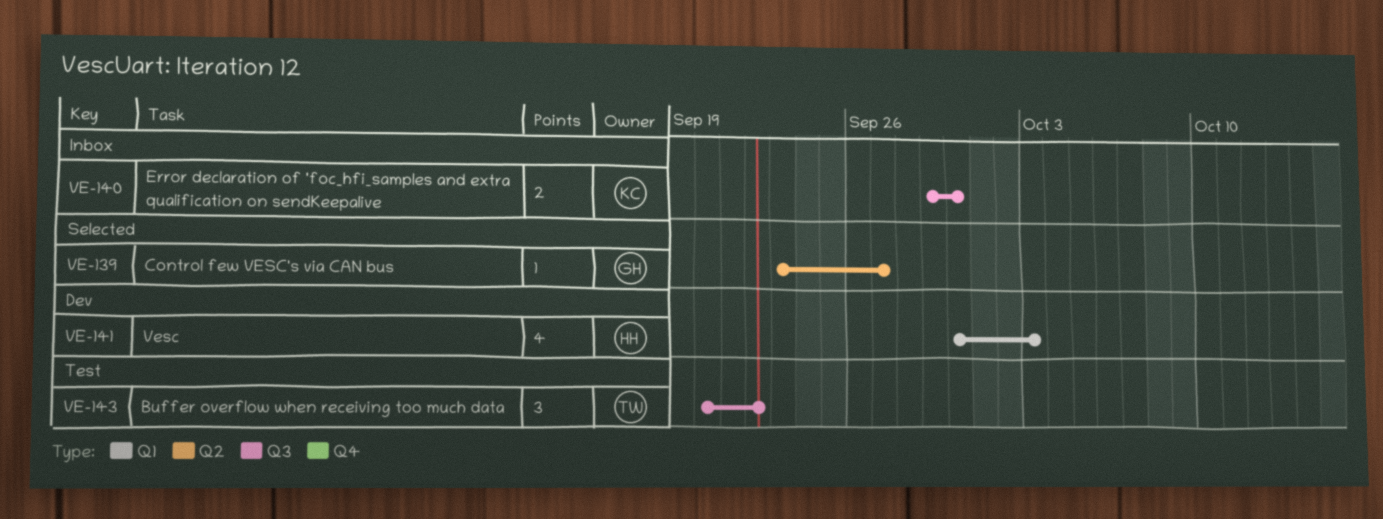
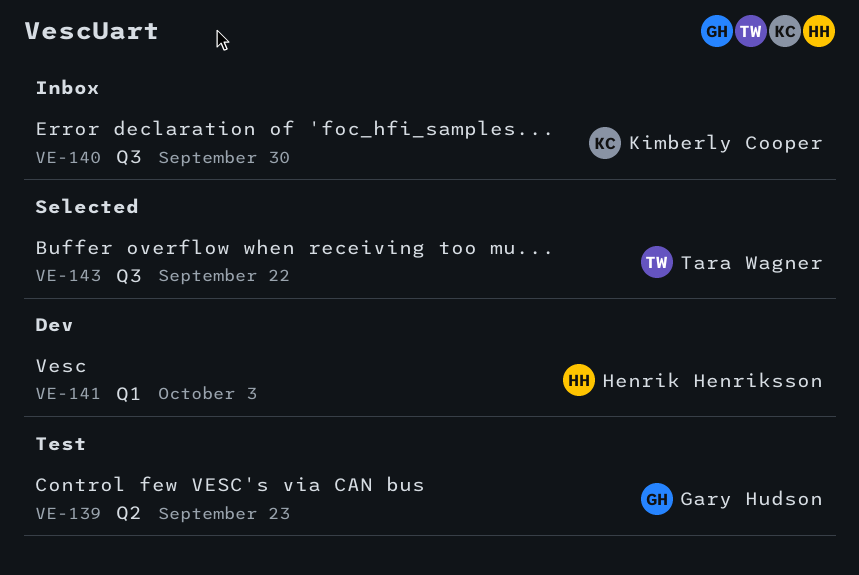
VE-139, status: Selected -> Test
VE-139, due: Sep 27 -> Sep 23
VE-143, status: Test -> Selected

